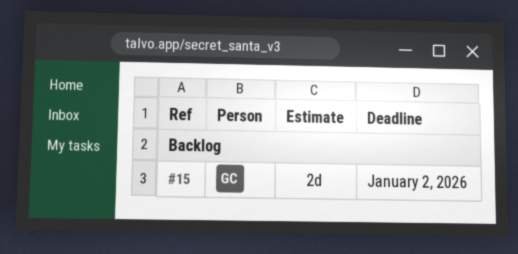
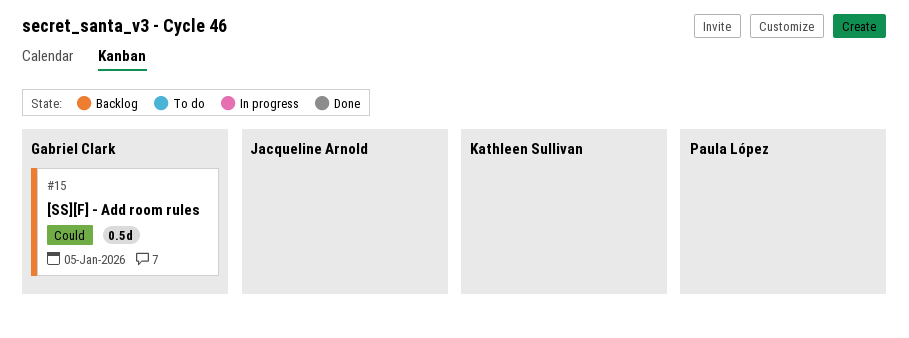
#15, estimate: 2d -> 0.5d
#15, due: Jan 2 -> Jan 5

